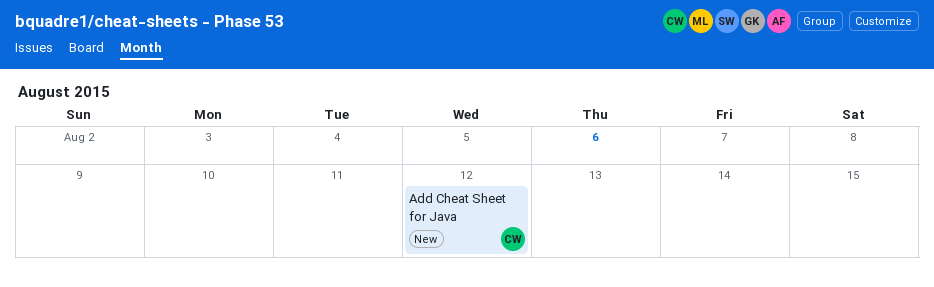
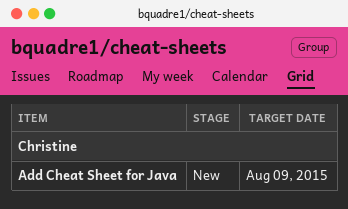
Add Cheat Sheet for Java, due: Aug 12 -> Aug 9

